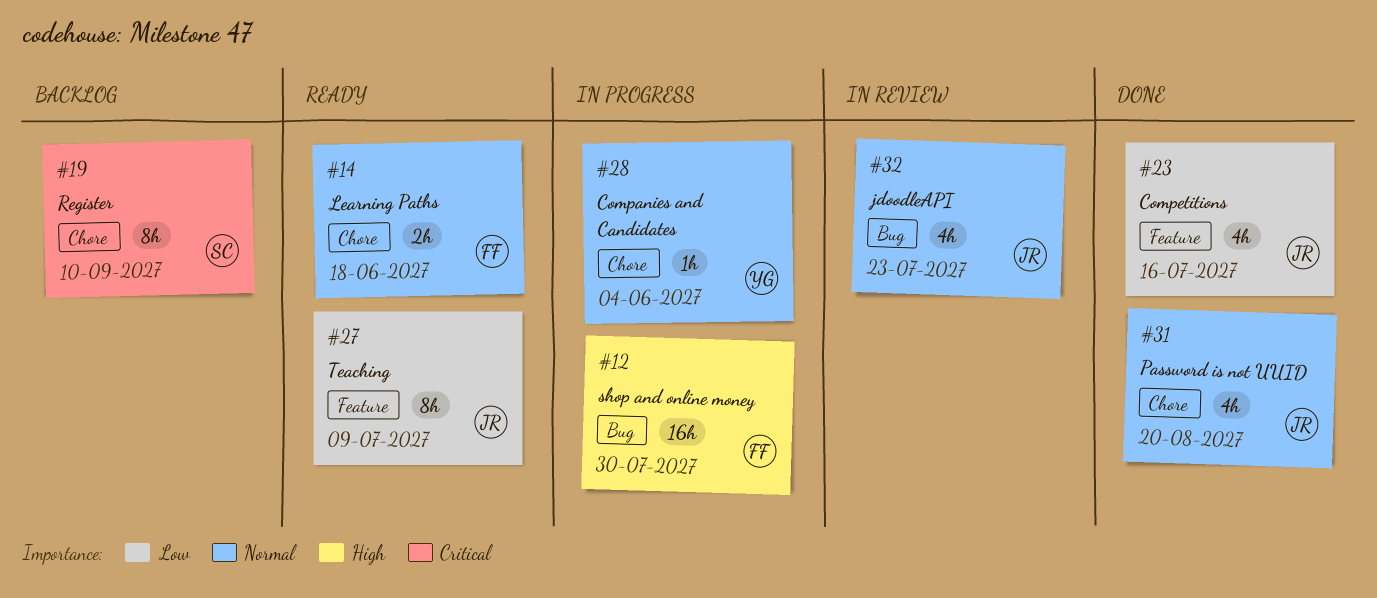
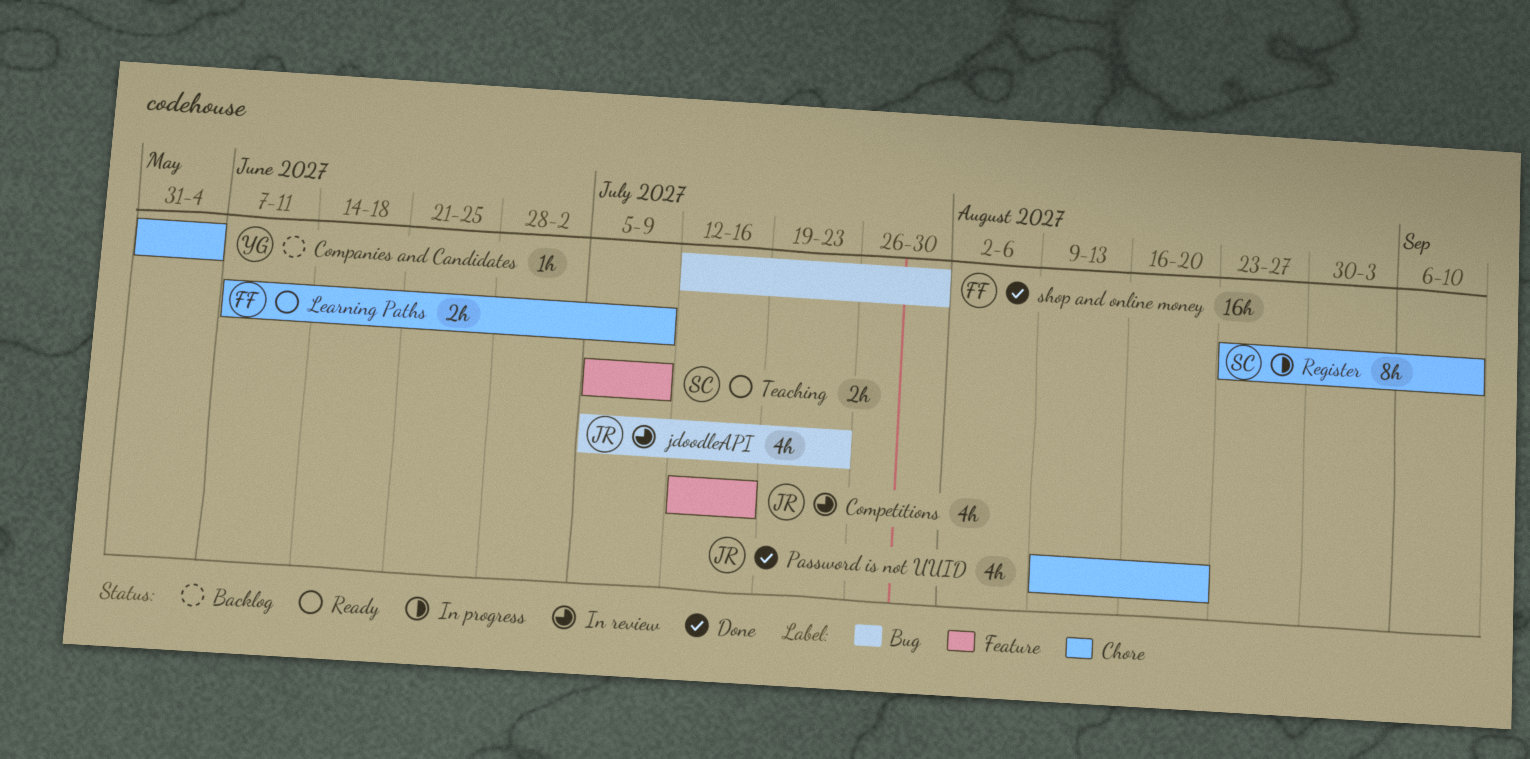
Companies and Candidates, status: In progress -> Backlog
Competitions, status: Done -> In review
Learning Paths, due: Jun 18 -> Jul 9
Register, status: Backlog -> In progress
shop and online money, status: In progress -> Done
Teaching, owner: JR -> SC
Teaching, estimate: 8h -> 2h

